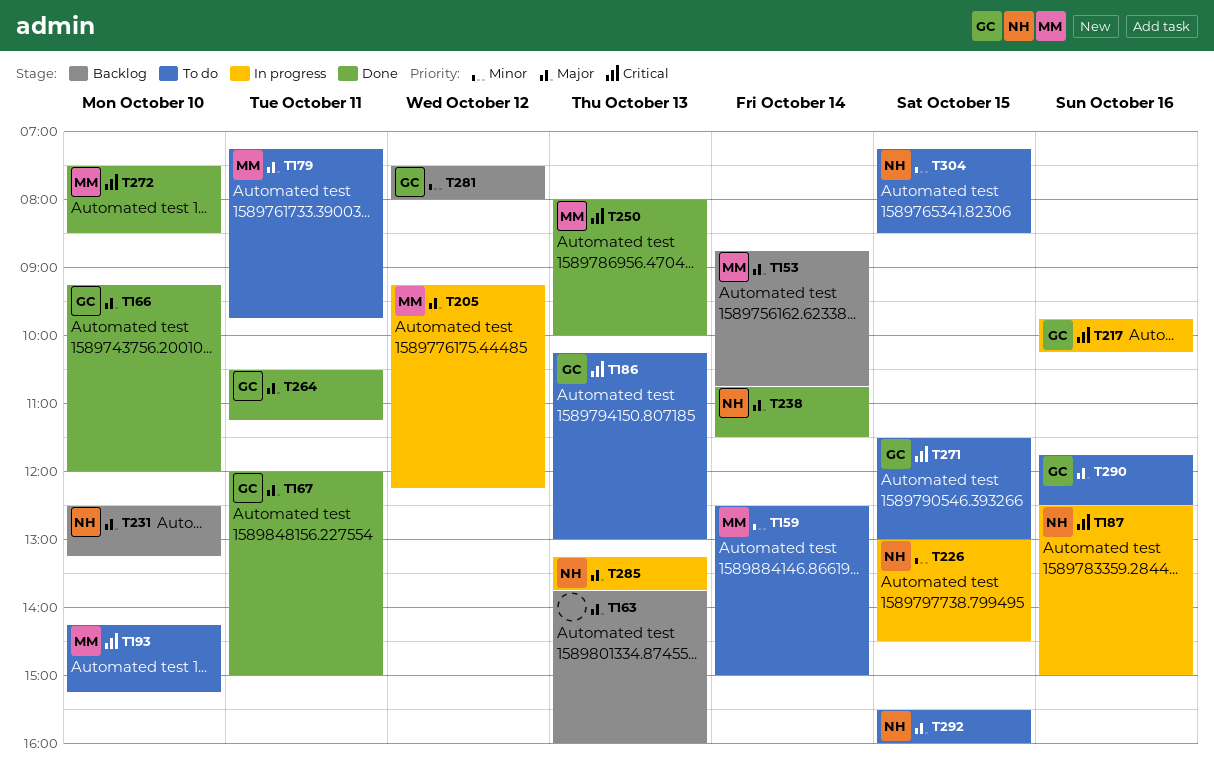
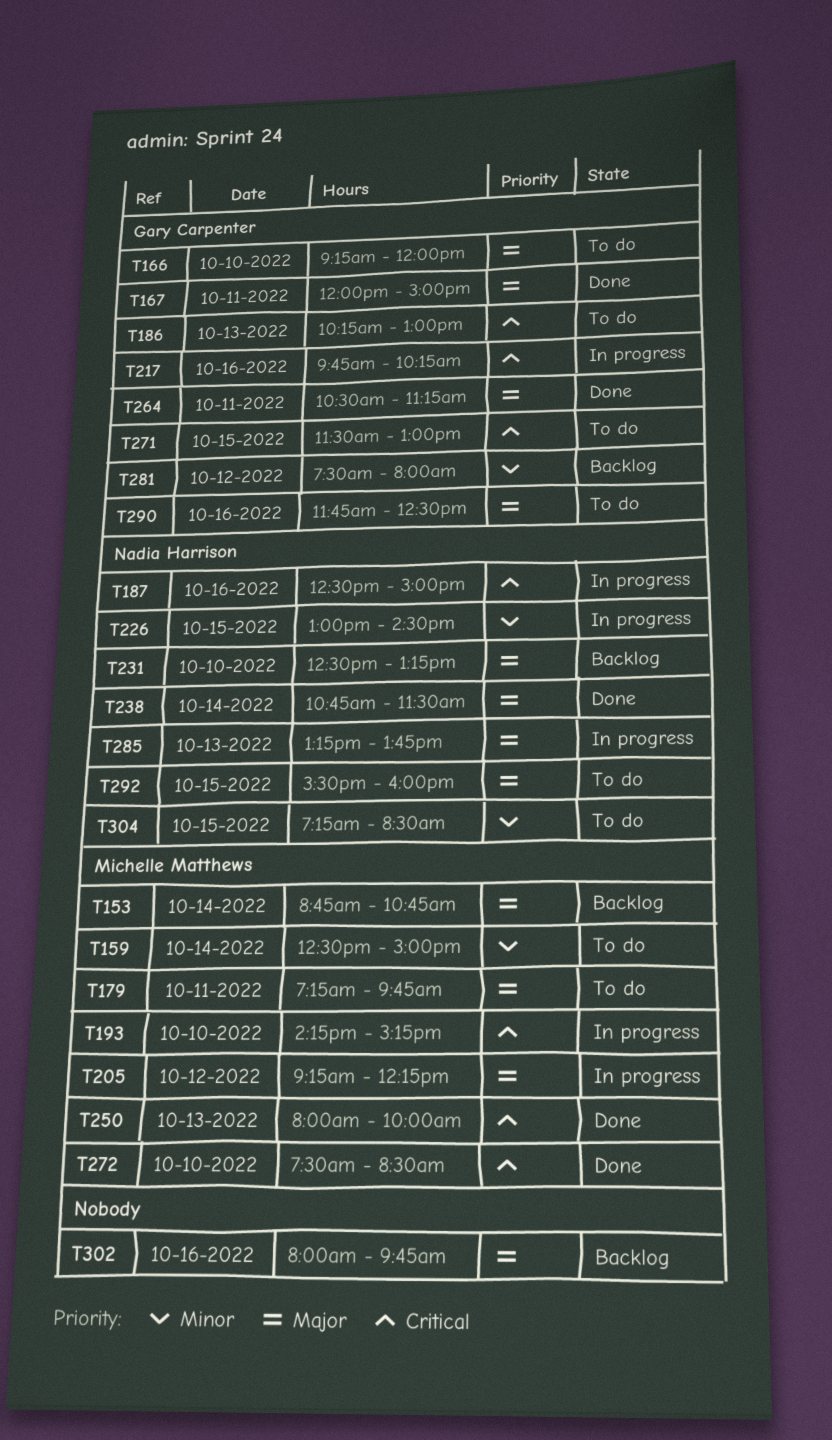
T163: present -> none
T166, status: Done -> To do
T193, status: To do -> In progress
T302: none -> present

